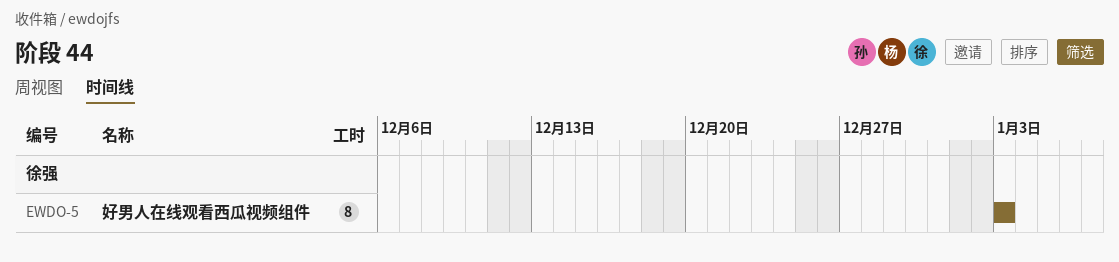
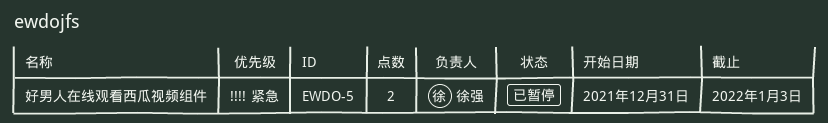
EWDO-5, estimate: 8 -> 2
EWDO-5, start: Jan 3 -> Dec 31

